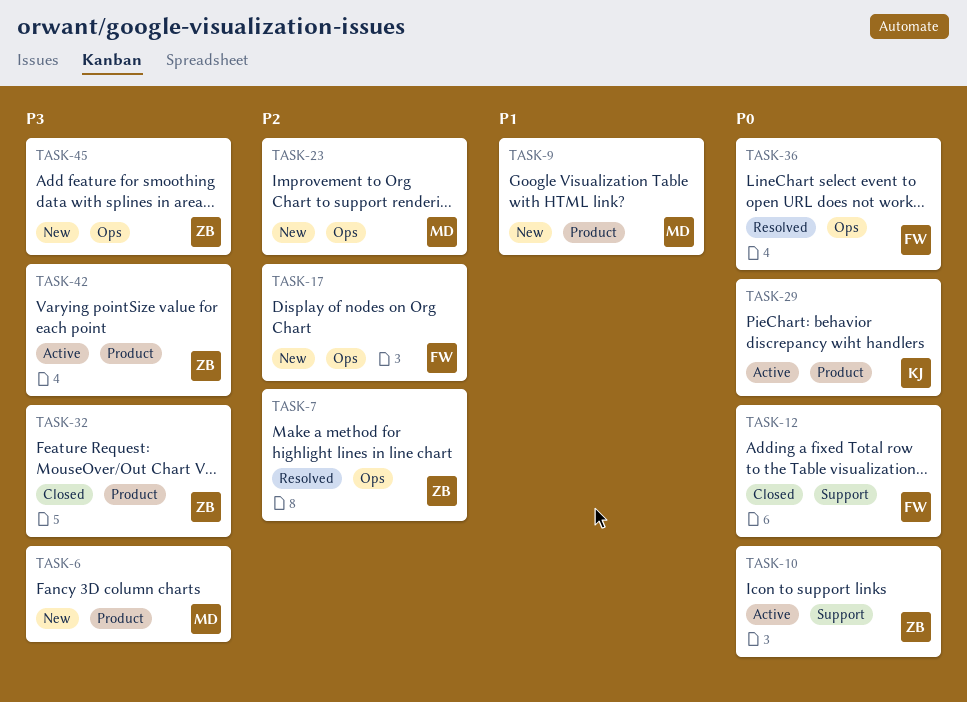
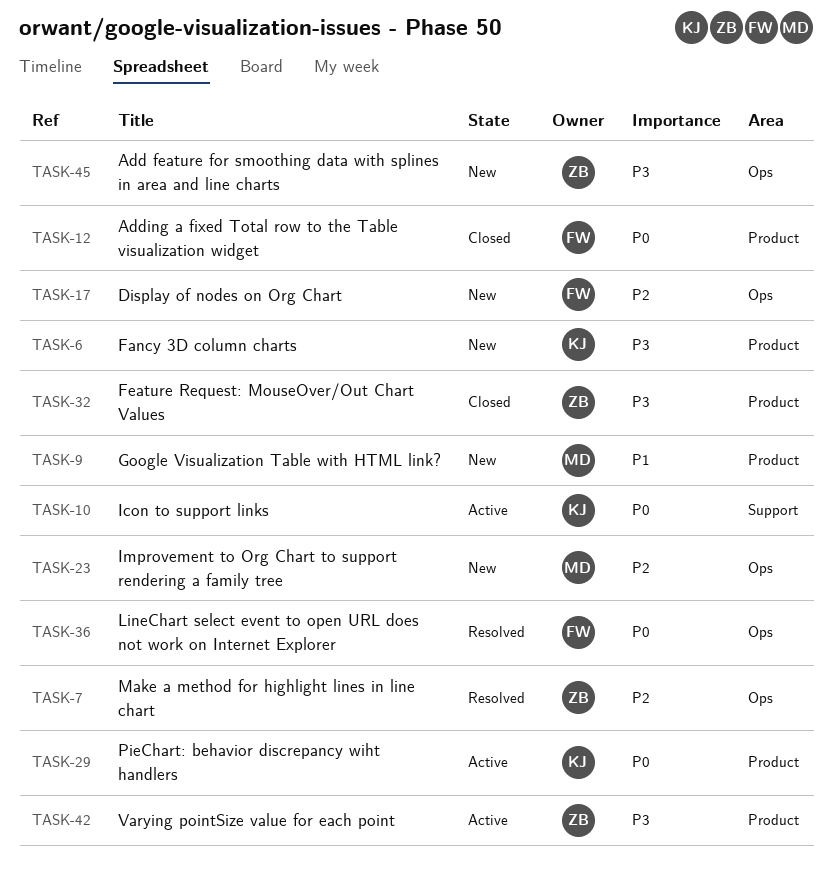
TASK-6, owner: MD -> KJ
TASK-10, owner: ZB -> KJ
TASK-12, label: Support -> Product

